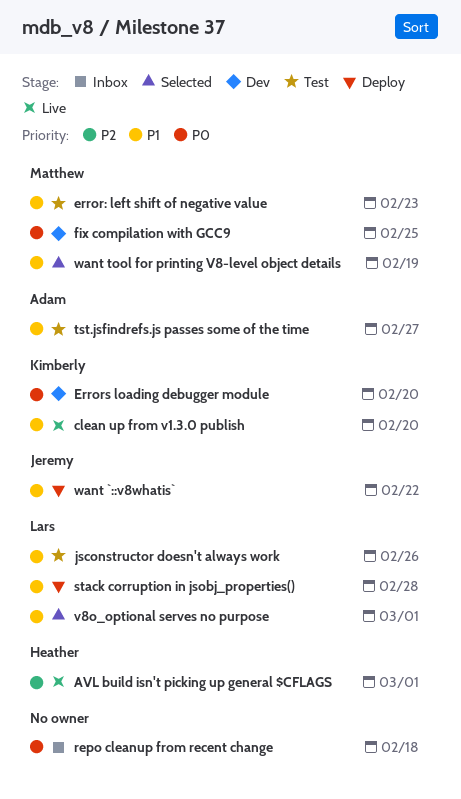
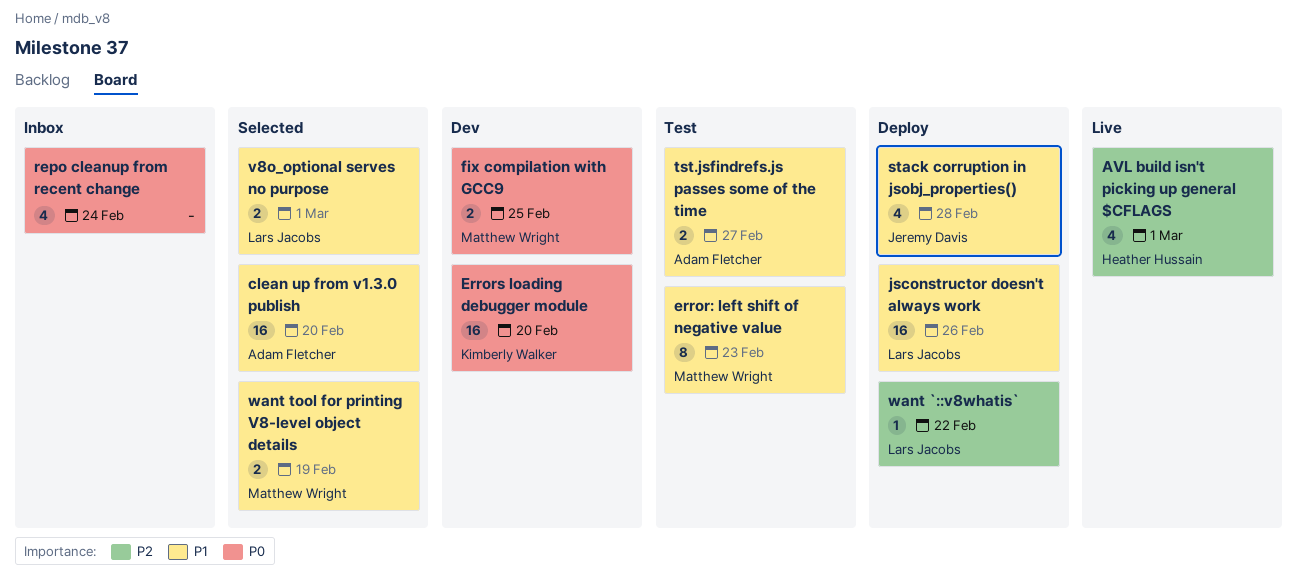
clean up from v1.3.0 publish, status: Live -> Selected
clean up from v1.3.0 publish, owner: Kimberly Walker -> Adam Fletcher
jsconstructor doesn't always work, status: Test -> Deploy
repo cleanup from recent change, due: Feb 18 -> Feb 24
stack corruption in jsobj_properties(), owner: Lars Jacobs -> Jeremy Davis
want `::v8whatis`, owner: Jeremy Davis -> Lars Jacobs
want `::v8whatis`, priority: P1 -> P2

